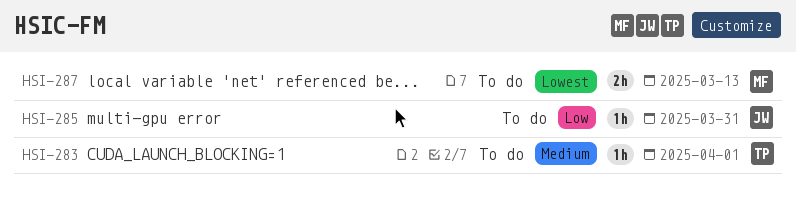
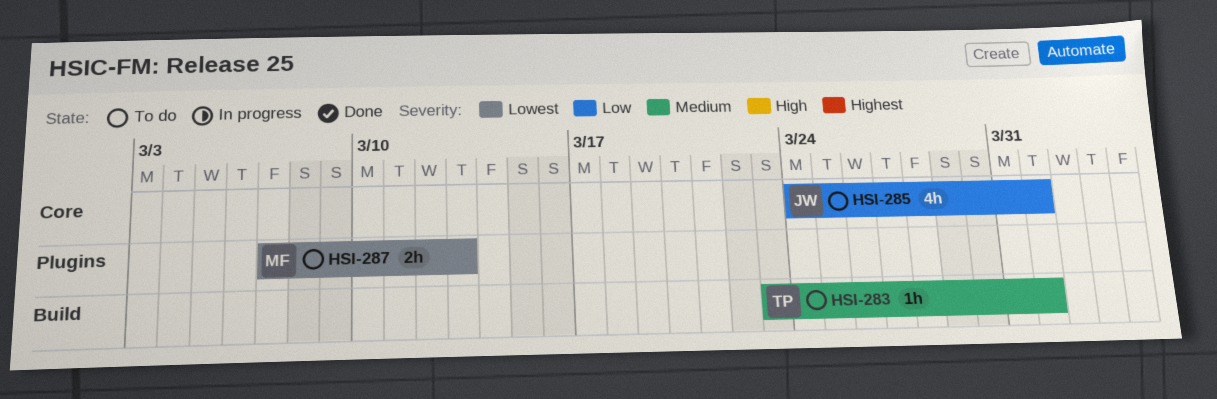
HSI-285, estimate: 1h -> 4h
HSI-285, due: Mar 31 -> Apr 1

